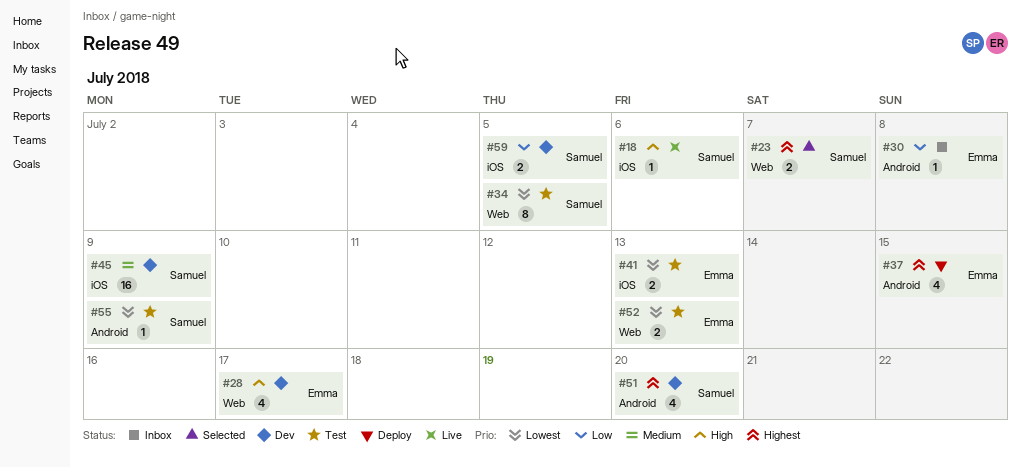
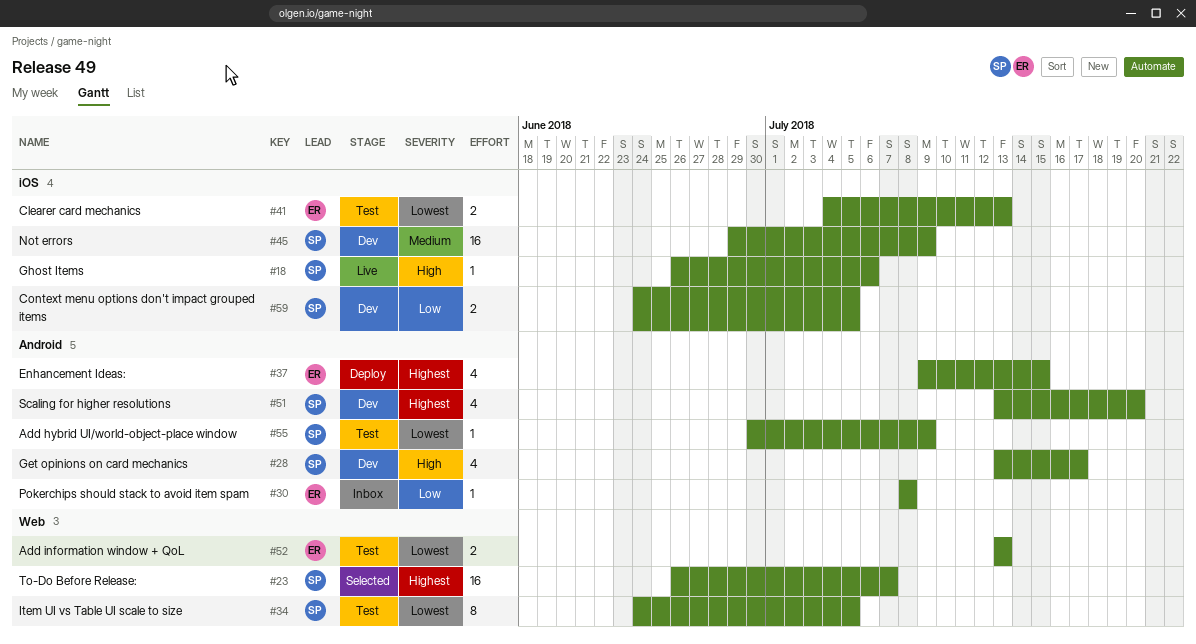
#23, estimate: 2 -> 16
#28, owner: Emma -> Samuel
#28, label: Web -> Android

